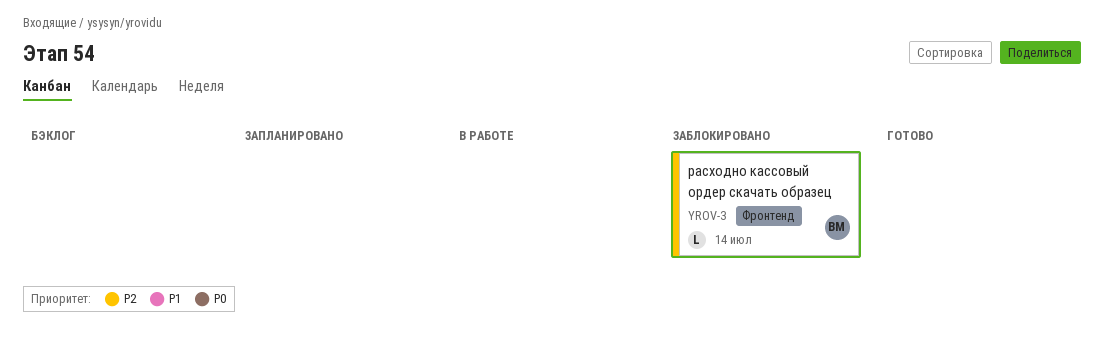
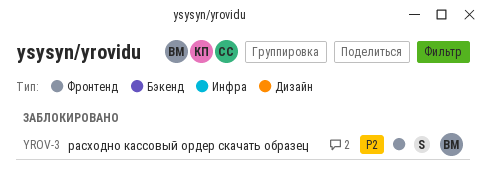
YROV-3, estimate: L -> S

